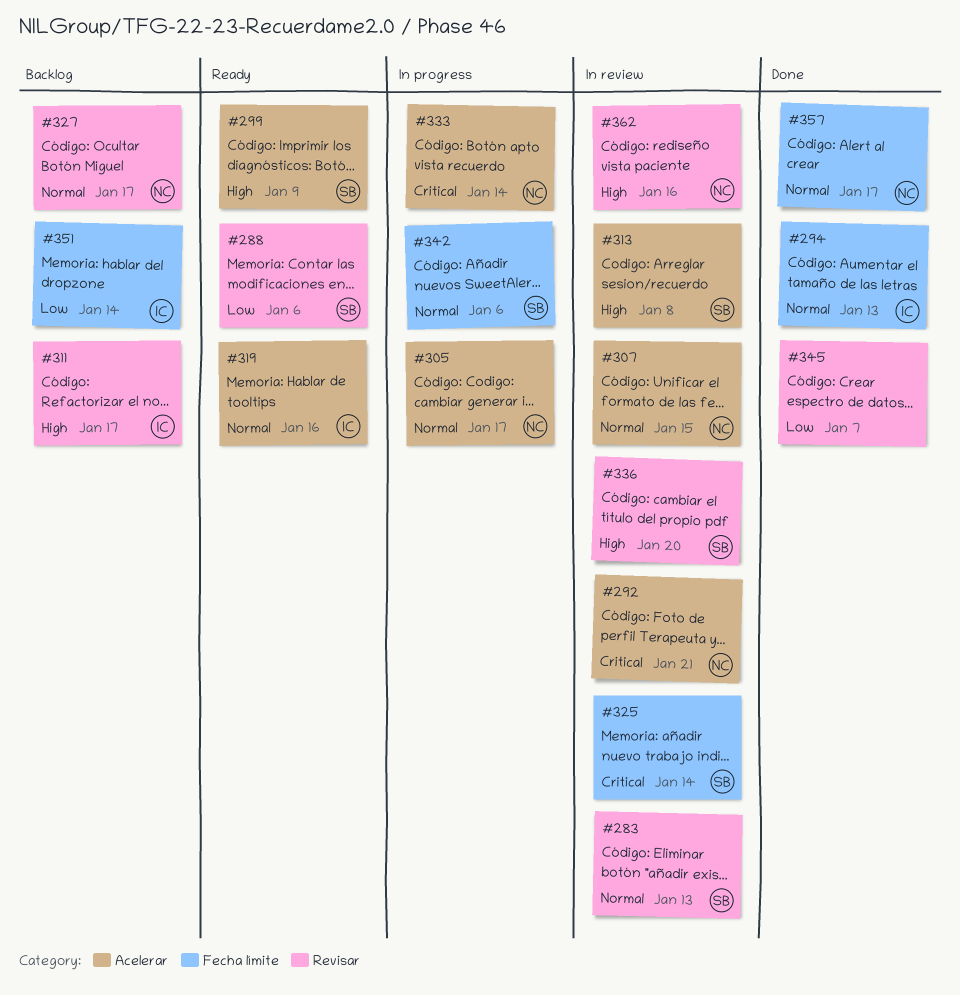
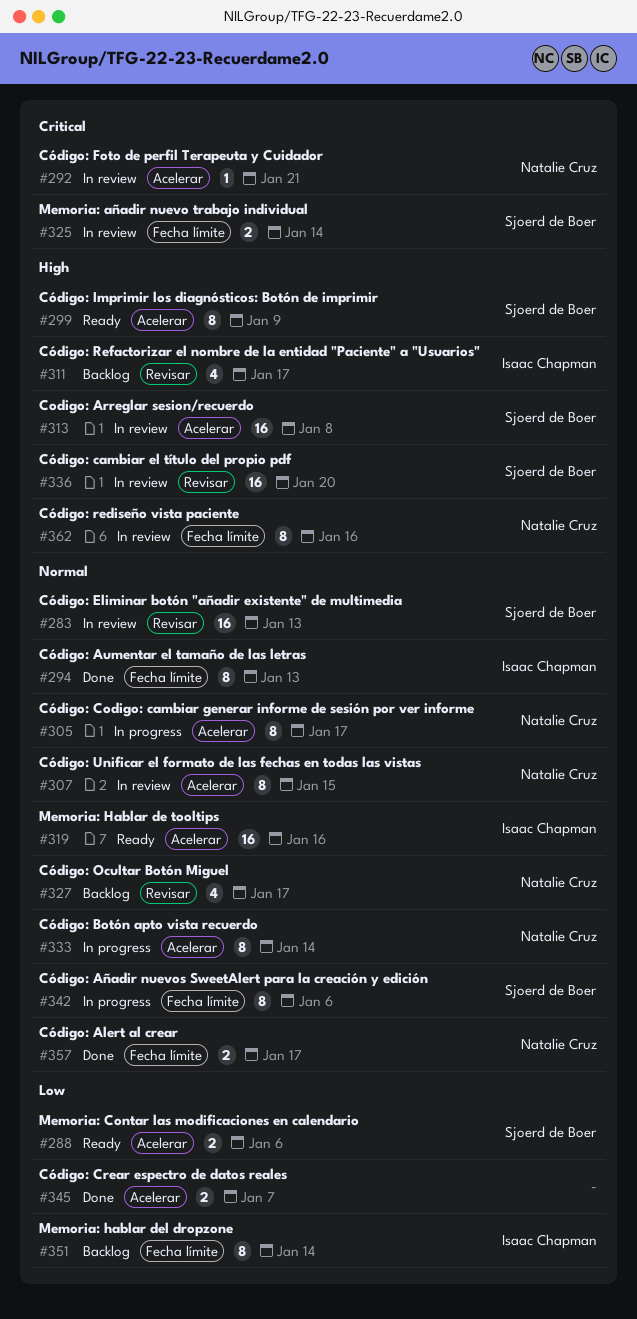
#288, label: Revisar -> Acelerar
#333, priority: Critical -> Normal
#345, label: Revisar -> Acelerar
#362, label: Revisar -> Fecha límite

